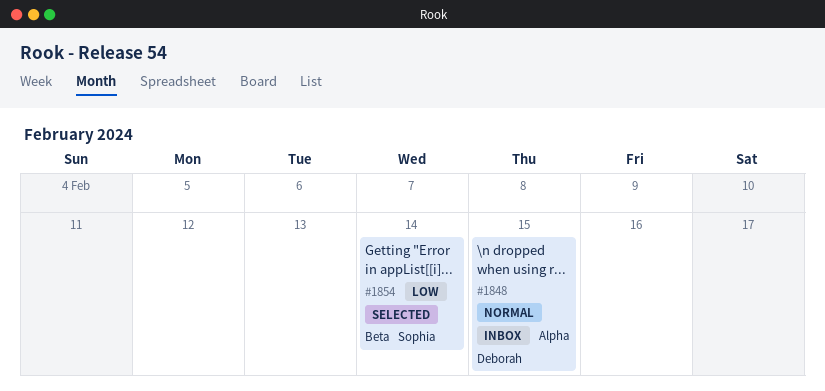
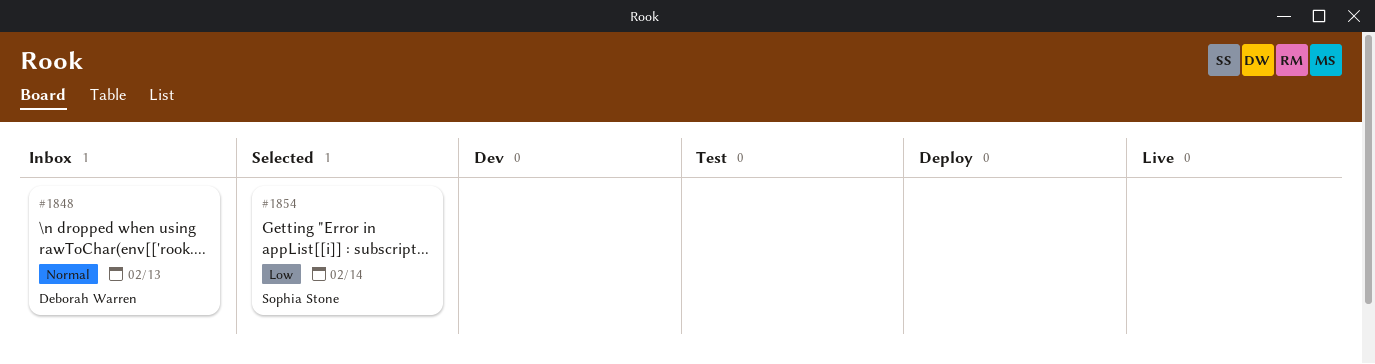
#1848, due: Feb 15 -> Feb 13

